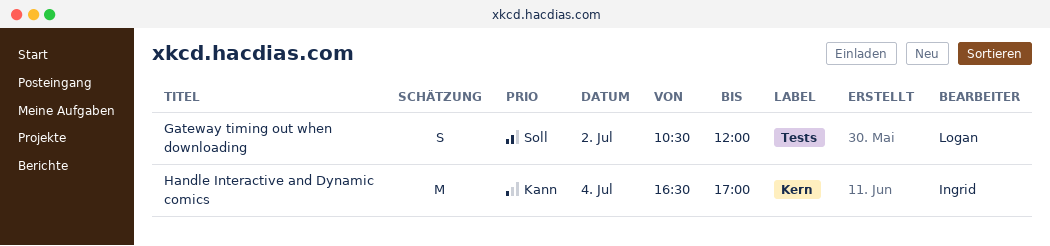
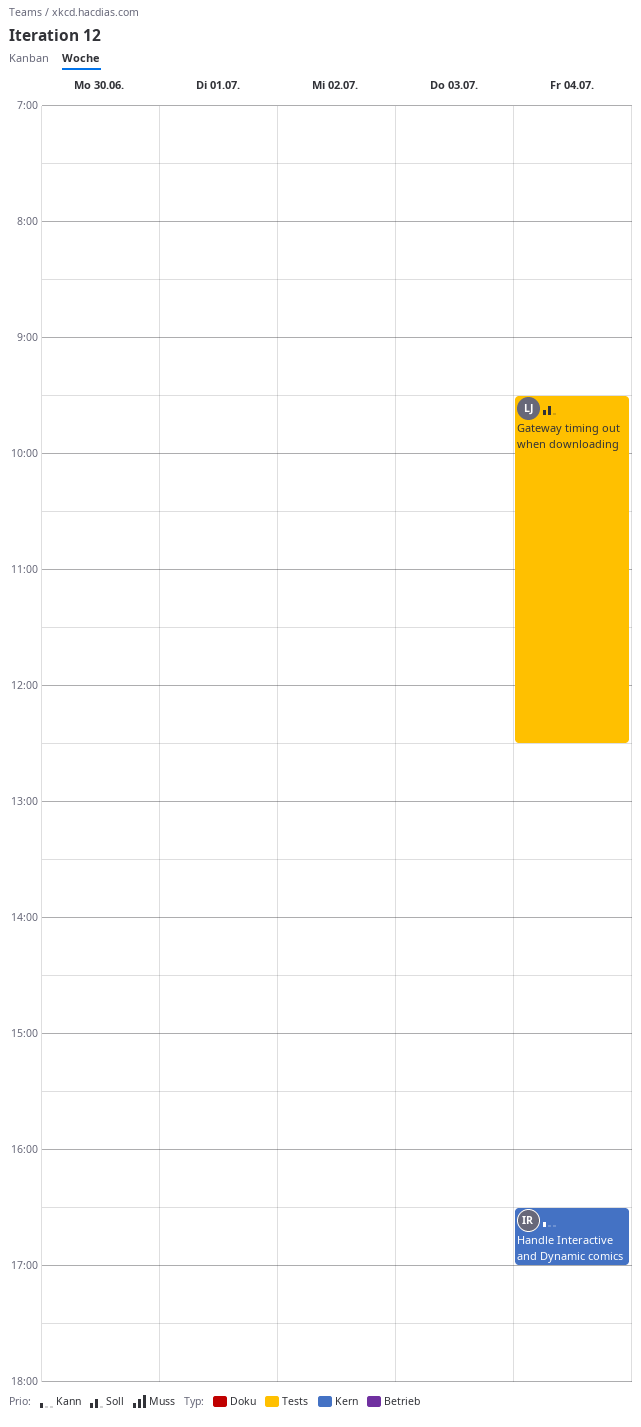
Gateway timing out when downloading, day: Jul 2 -> Jul 4
Gateway timing out when downloading, begins: 10:30 -> 09:30
Gateway timing out when downloading, ends: 12:00 -> 12:30

